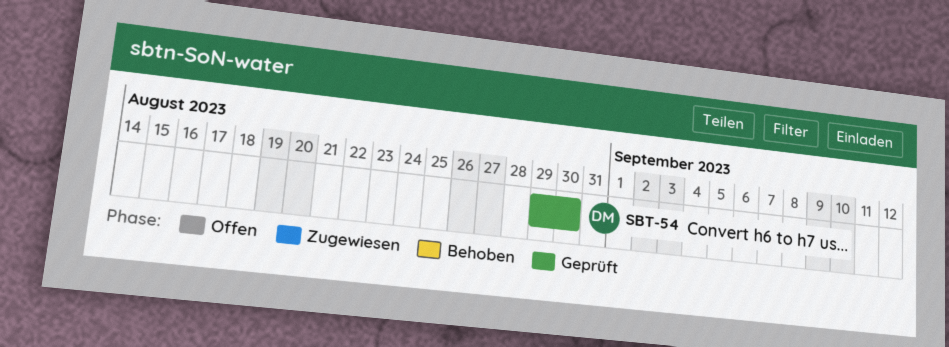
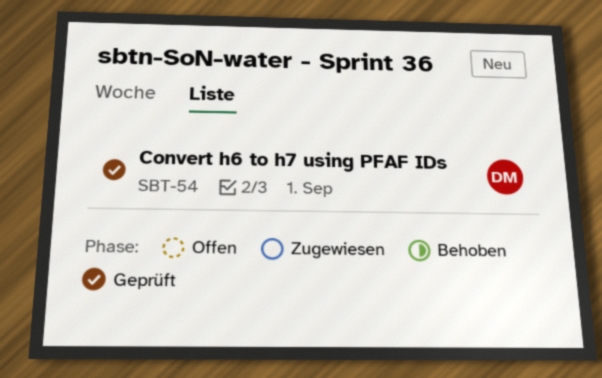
SBT-54, due: Aug 30 -> Sep 1

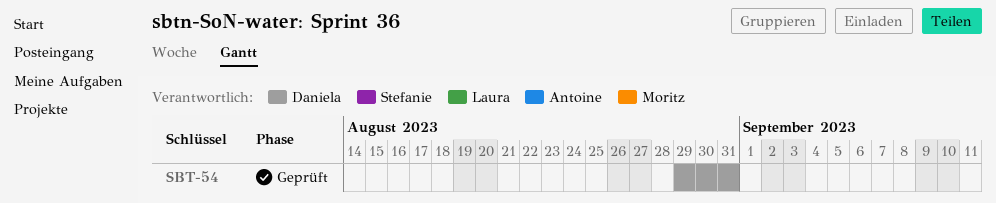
SBT-54, due: Sep 1 -> Aug 31

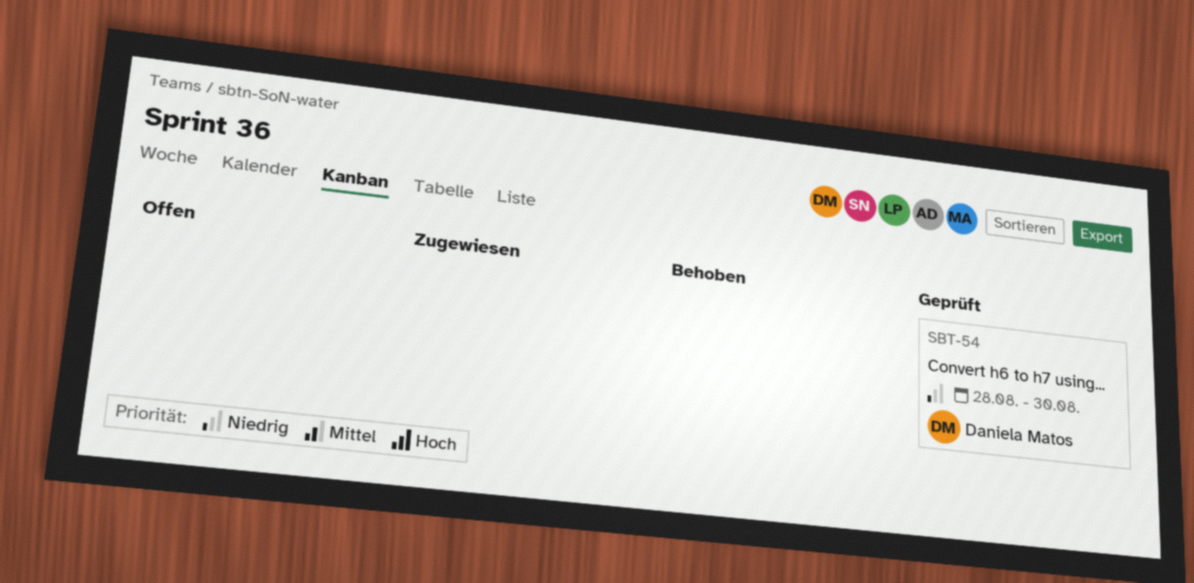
SBT-54, start: Aug 29 -> Aug 28
SBT-54, due: Aug 31 -> Aug 30

